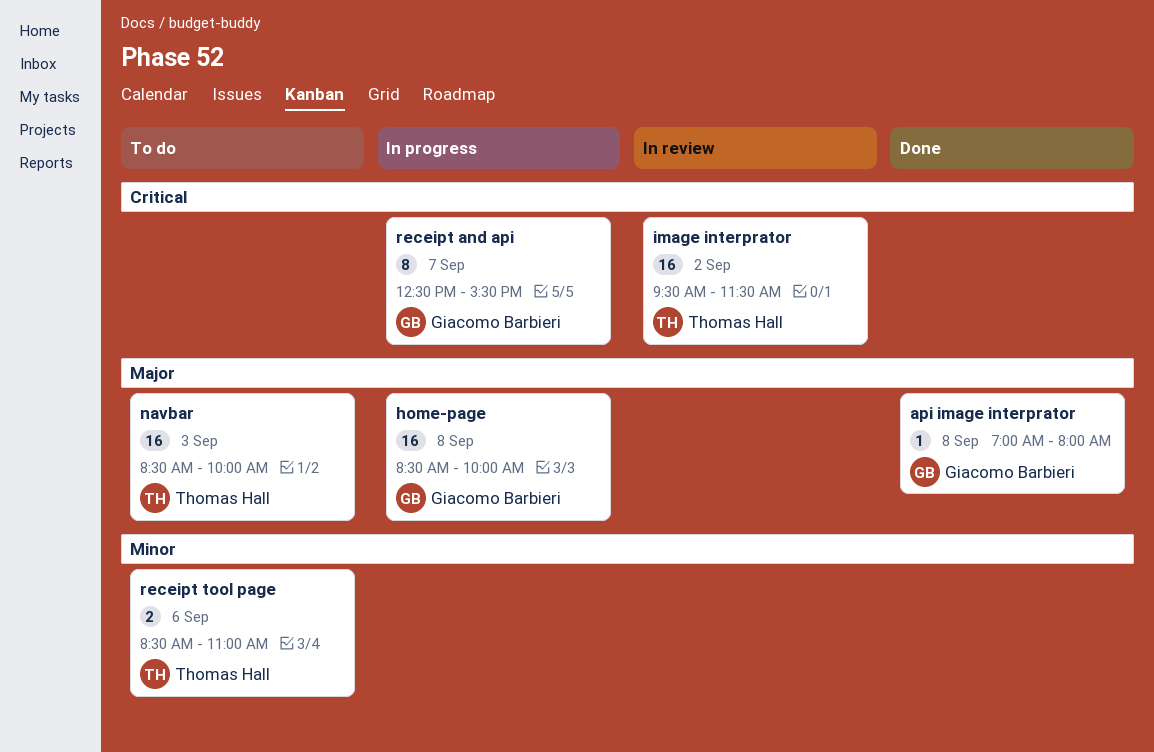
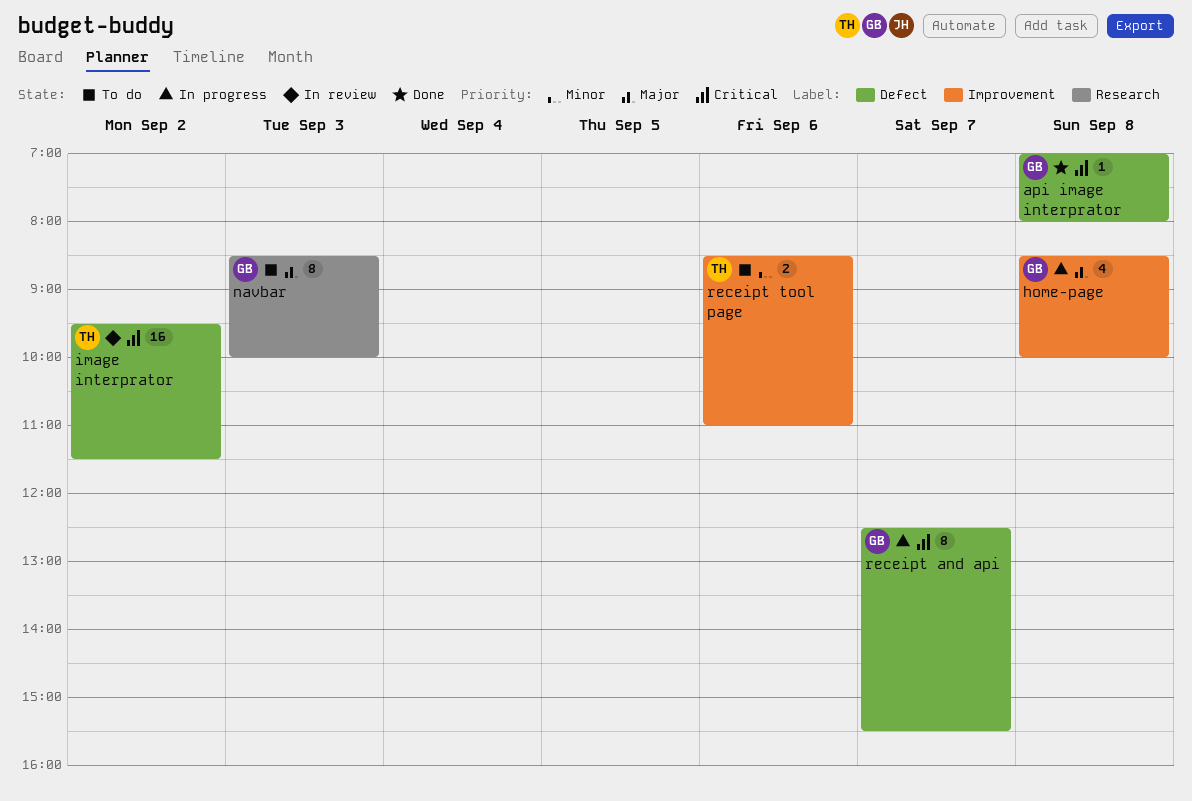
api image interprator, priority: Major -> Critical
home-page, estimate: 16 -> 4
navbar, owner: Thomas Hall -> Giacomo Barbieri
navbar, estimate: 16 -> 8

